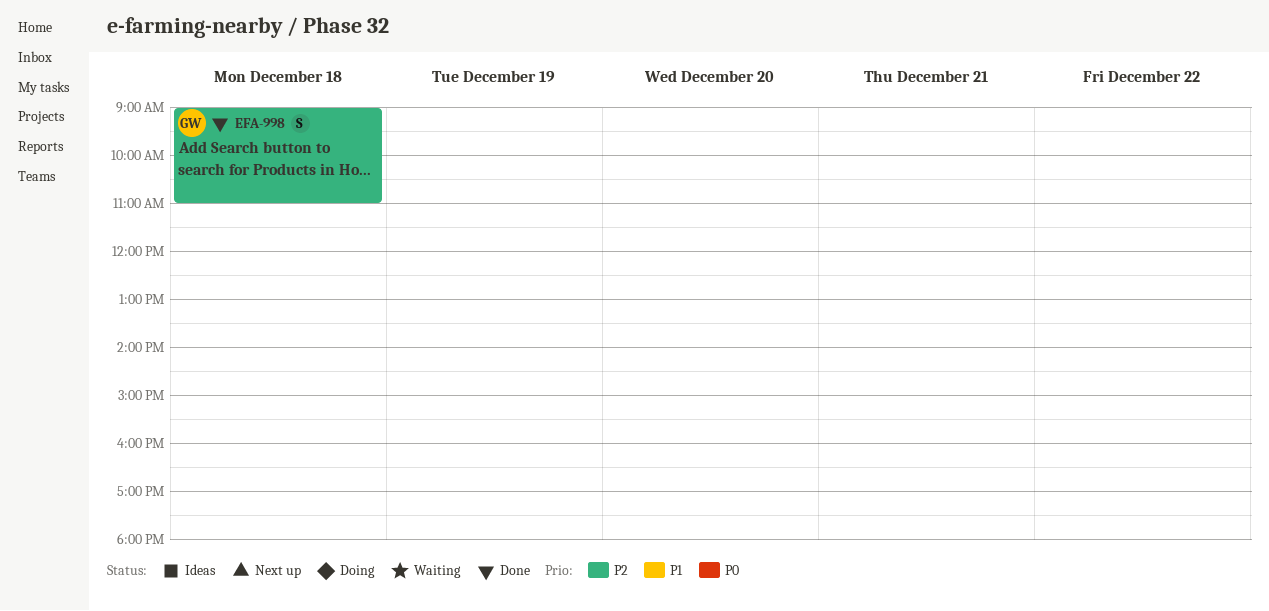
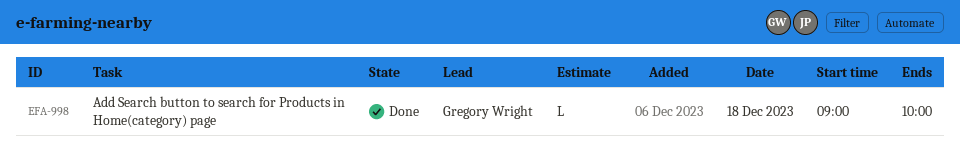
EFA-998, estimate: S -> L
EFA-998, ends: 11:00 -> 10:00

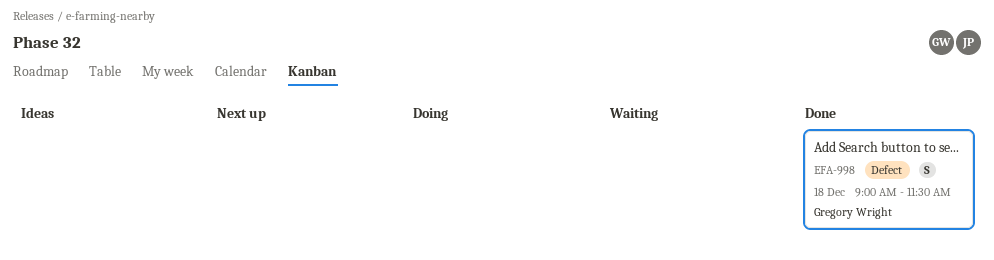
EFA-998, estimate: L -> S
EFA-998, ends: 10:00 -> 11:30

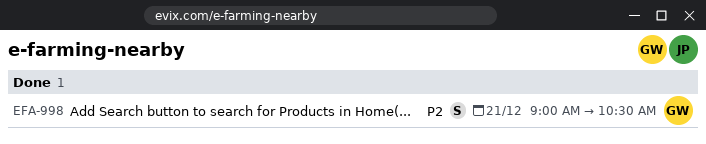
EFA-998, day: Dec 18 -> Dec 21
EFA-998, ends: 11:30 -> 10:30

